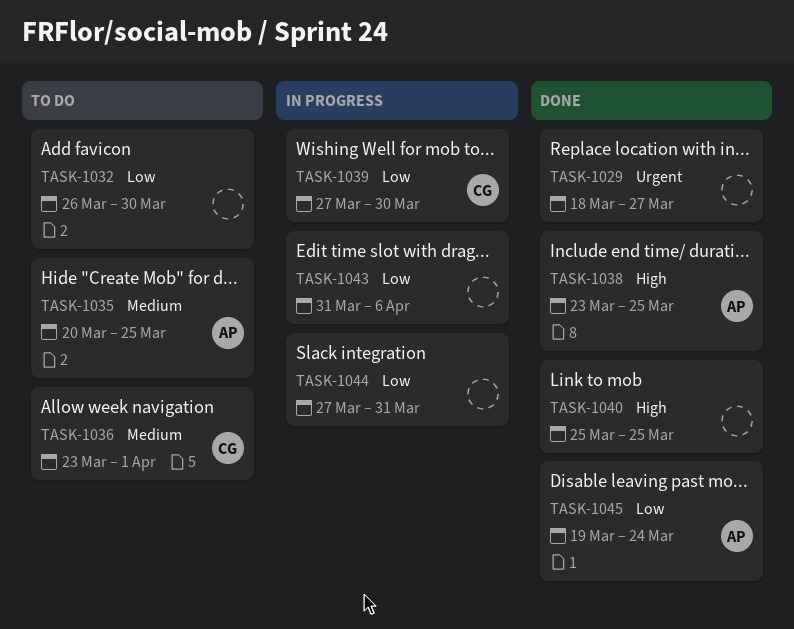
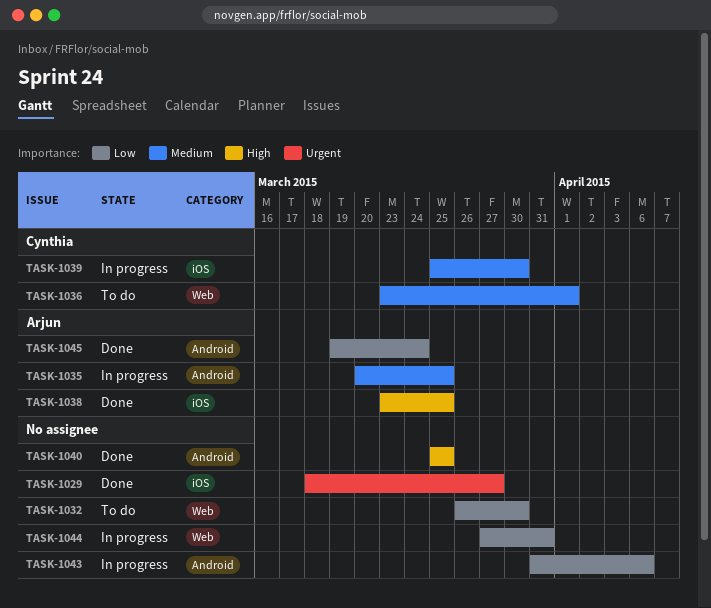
TASK-1035, status: To do -> In progress
TASK-1039, priority: Low -> Medium
TASK-1039, start: Mar 27 -> Mar 25

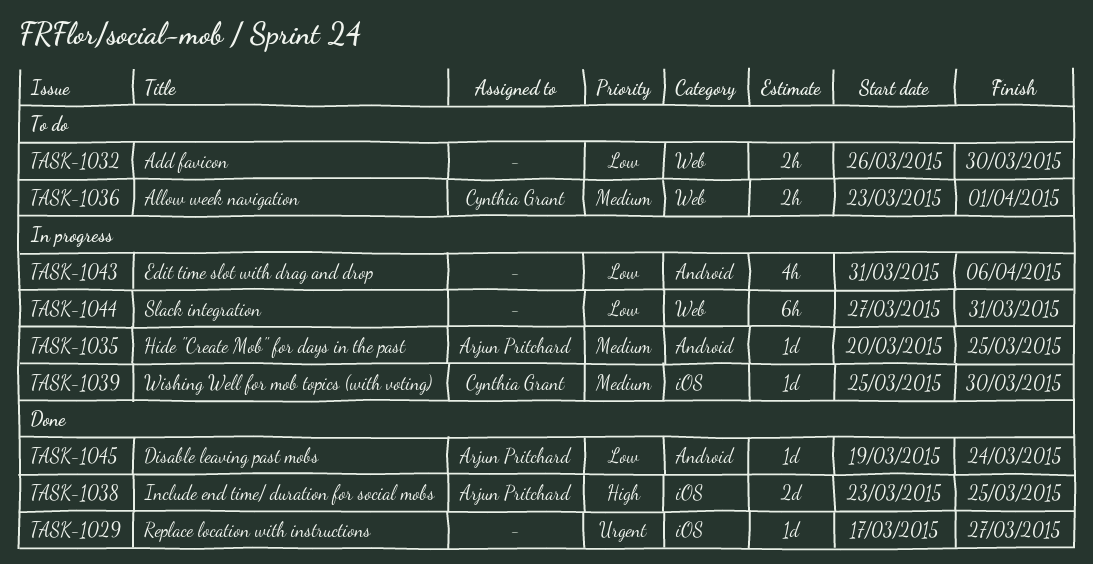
TASK-1029, start: Mar 18 -> Mar 17
TASK-1040: present -> none

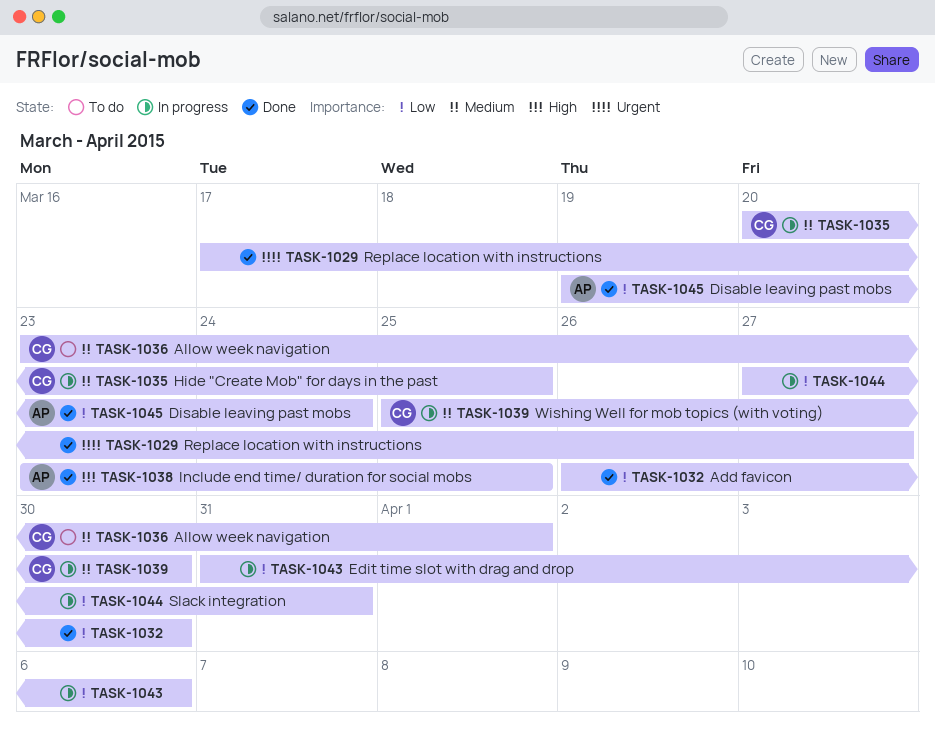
TASK-1032, status: To do -> Done
TASK-1035, owner: Arjun Pritchard -> Cynthia Grant

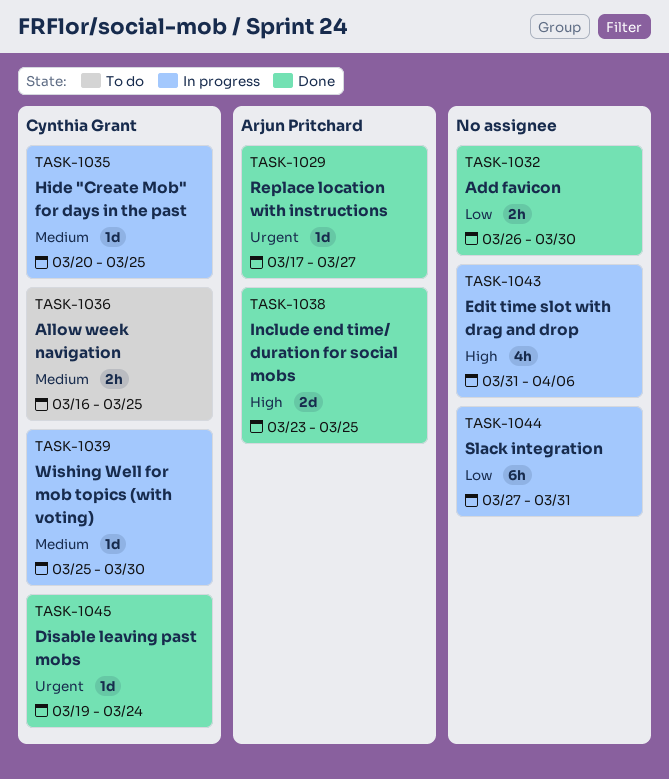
TASK-1029, owner: none -> Arjun Pritchard
TASK-1036, start: Mar 23 -> Mar 16
TASK-1036, due: Apr 1 -> Mar 25
TASK-1043, priority: Low -> High
TASK-1045, owner: Arjun Pritchard -> Cynthia Grant
TASK-1045, priority: Low -> Urgent

